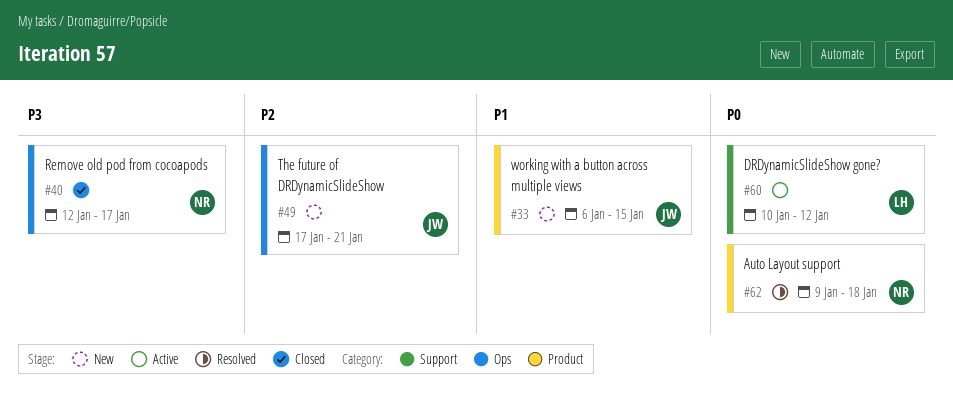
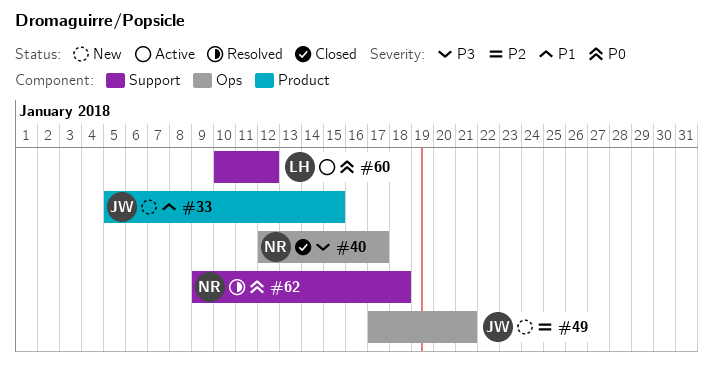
#33, start: Jan 6 -> Jan 5
#62, label: Product -> Support

